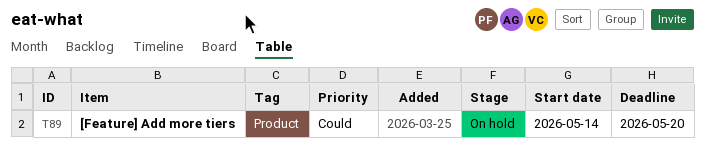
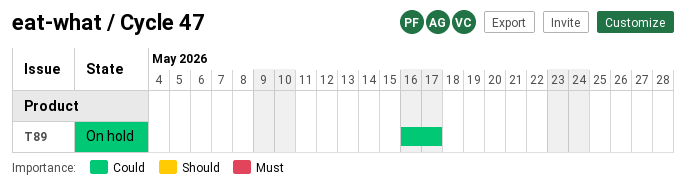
T89, start: May 14 -> May 16
T89, due: May 20 -> May 17

